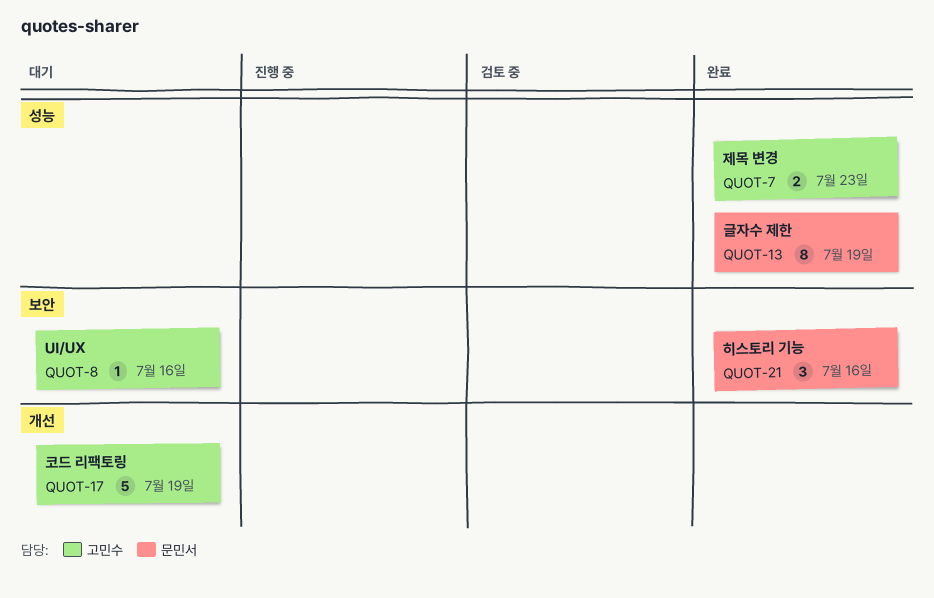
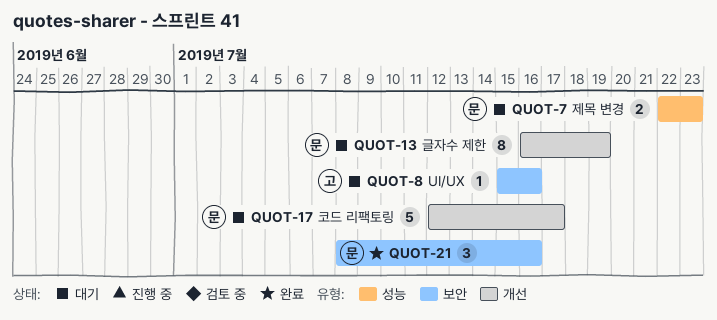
QUOT-7, status: 완료 -> 대기
QUOT-7, owner: 고민수 -> 문민서
QUOT-13, status: 완료 -> 대기
QUOT-13, label: 성능 -> 개선
QUOT-17, owner: 고민수 -> 문민서
QUOT-17, due: Jul 19 -> Jul 17

